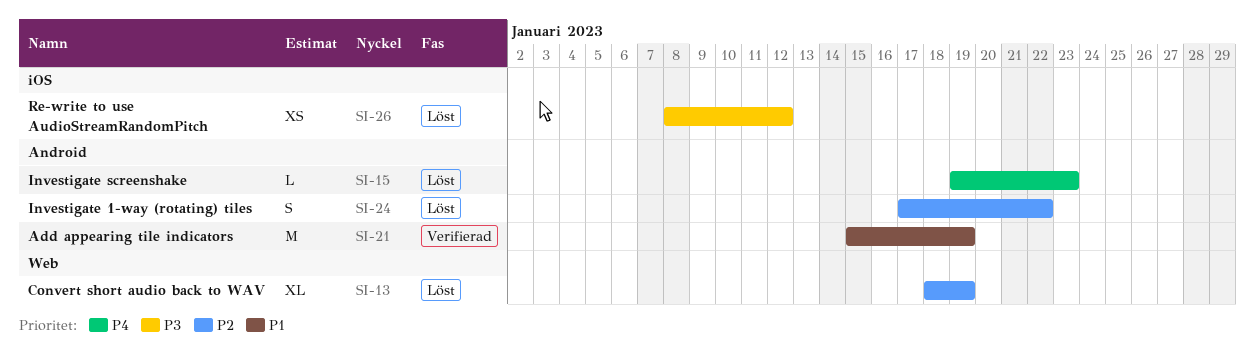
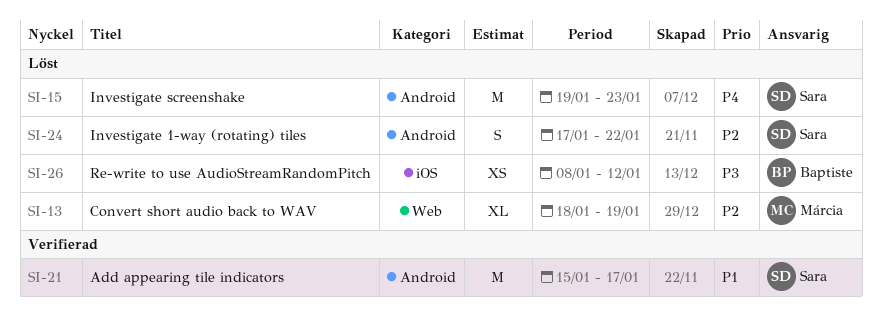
SI-15, estimate: L -> M
SI-21, due: Jan 19 -> Jan 17

